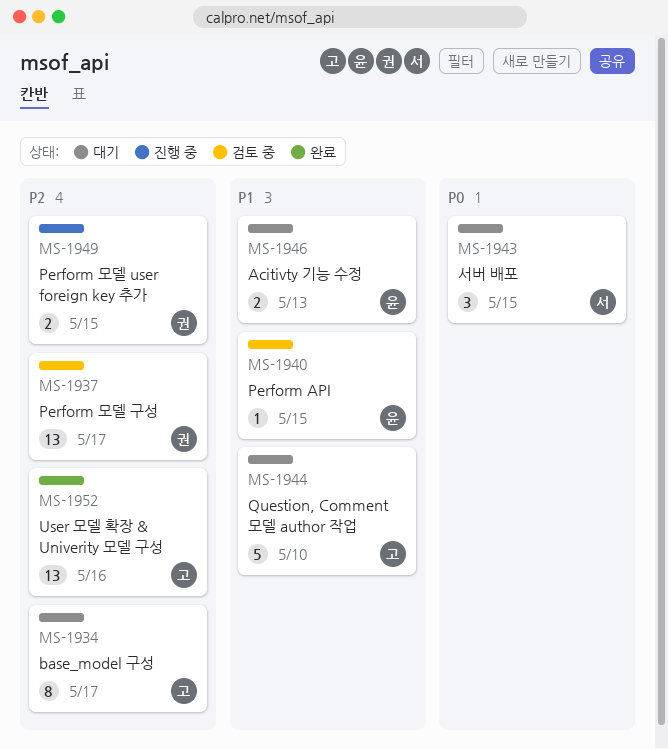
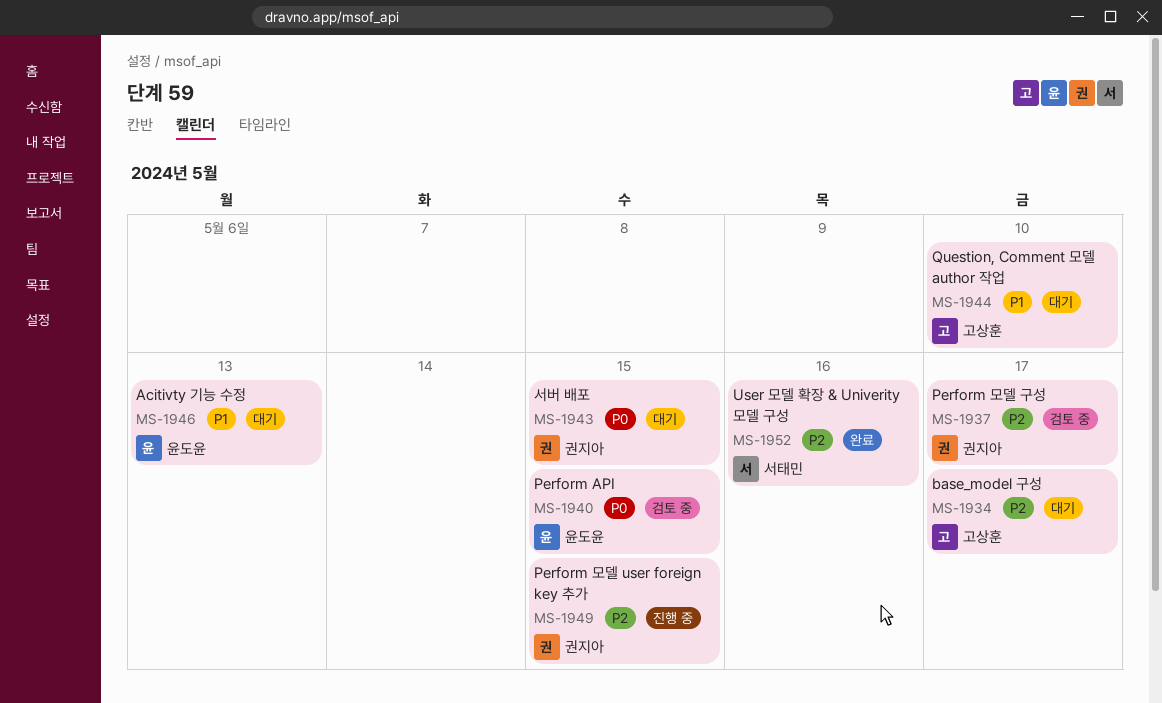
MS-1940, priority: P1 -> P0
MS-1943, owner: 서태민 -> 권지아
MS-1952, owner: 고상훈 -> 서태민

